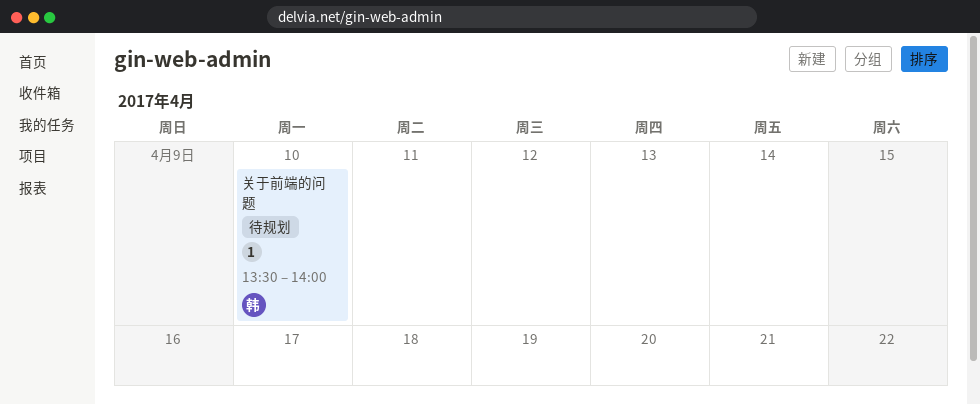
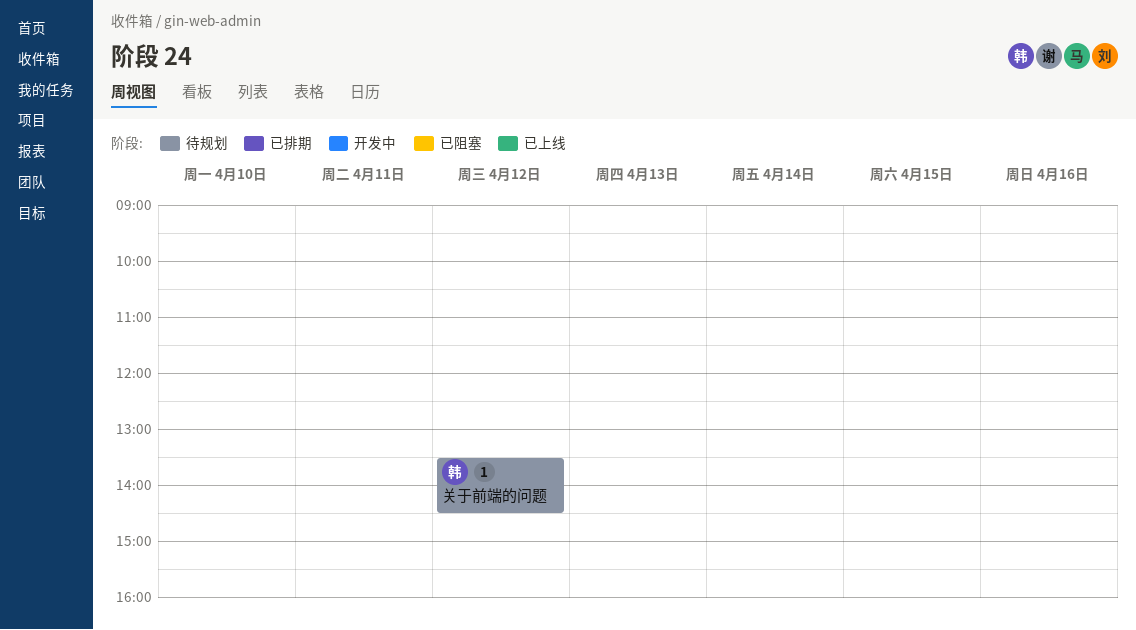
关于前端的问题, day: Apr 10 -> Apr 12
关于前端的问题, ends: 14:00 -> 14:30

